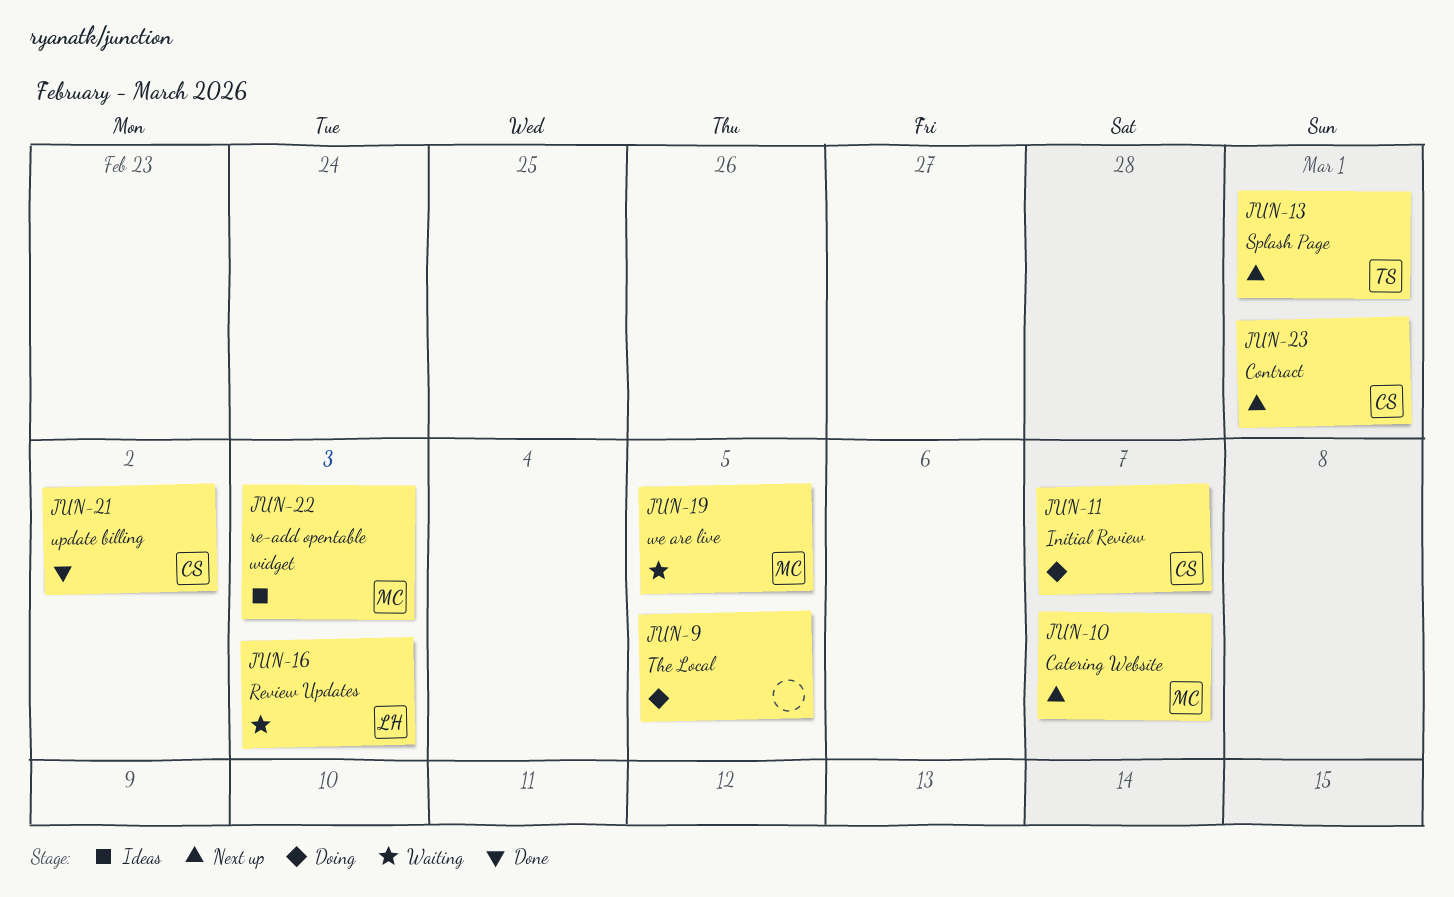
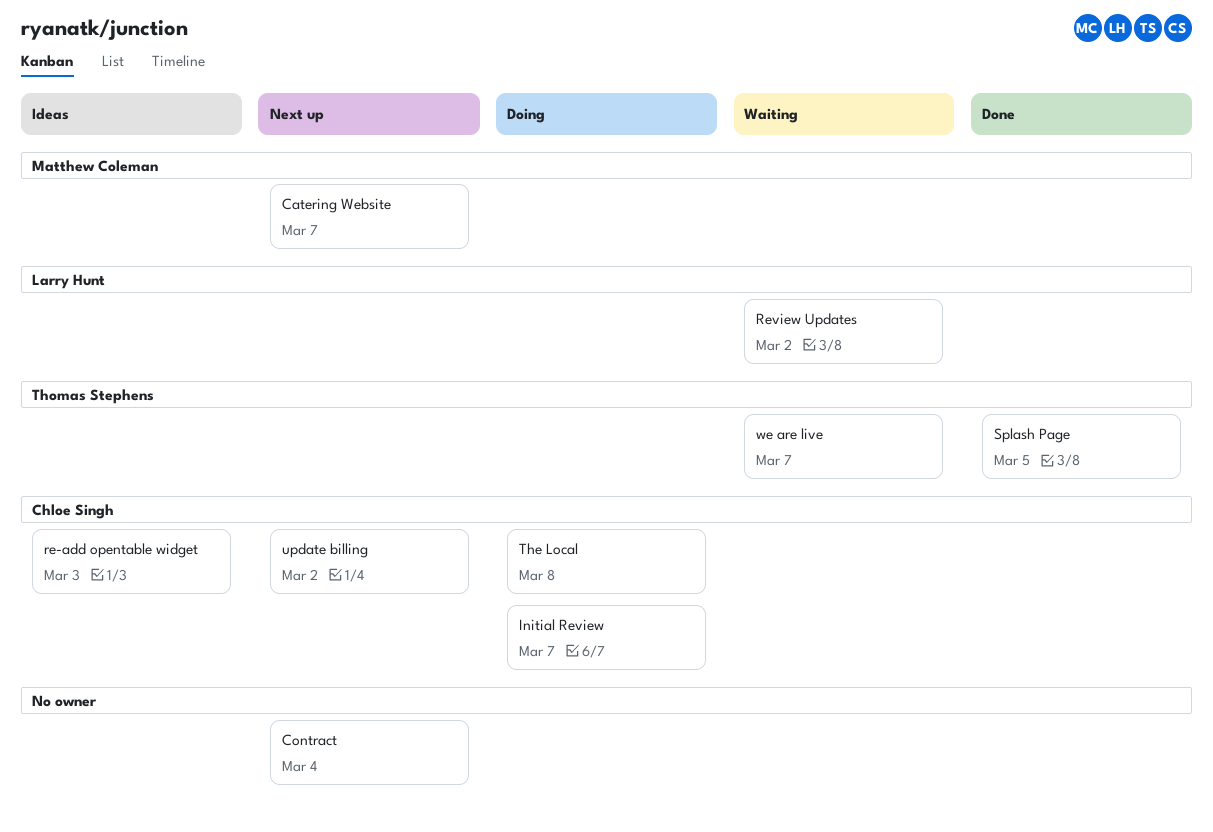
Contract, owner: Chloe Singh -> none
Contract, due: Mar 1 -> Mar 4
re-add opentable widget, owner: Matthew Coleman -> Chloe Singh
Review Updates, due: Mar 3 -> Mar 2
Splash Page, status: Next up -> Done
Splash Page, due: Mar 1 -> Mar 5
The Local, owner: none -> Chloe Singh
The Local, due: Mar 5 -> Mar 8
update billing, status: Done -> Next up
we are live, owner: Matthew Coleman -> Thomas Stephens
we are live, due: Mar 5 -> Mar 7

